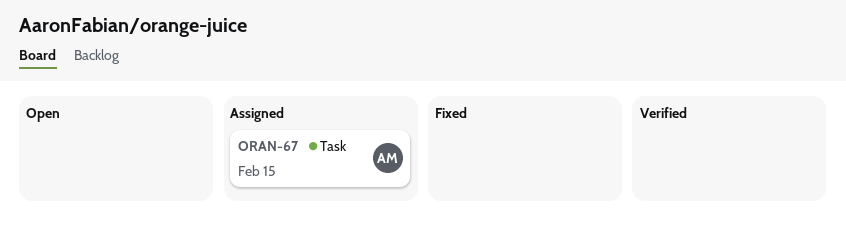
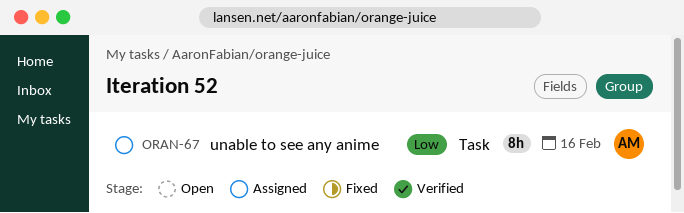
ORAN-67, due: Feb 15 -> Feb 16

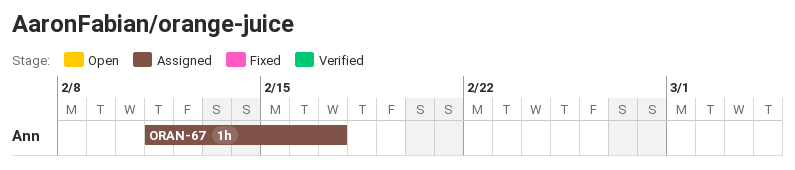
ORAN-67, estimate: 8h -> 1h
ORAN-67, due: Feb 16 -> Feb 17

